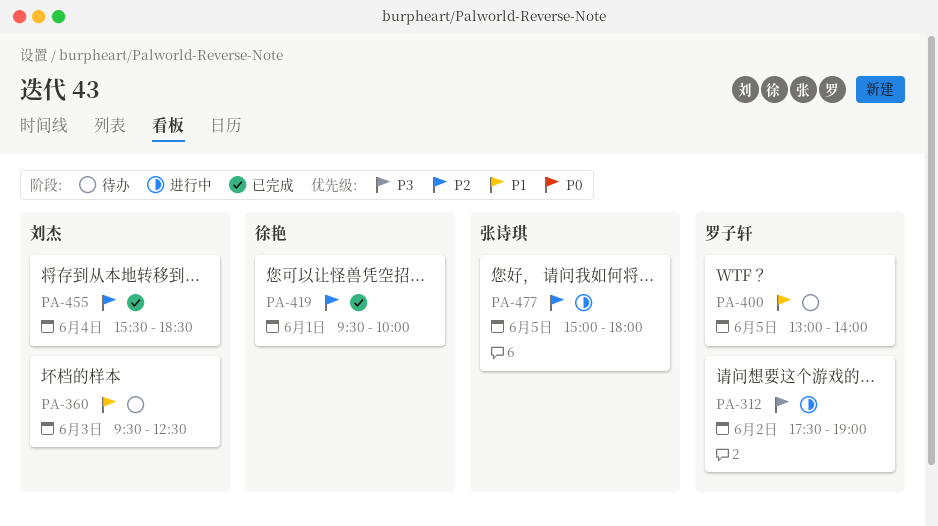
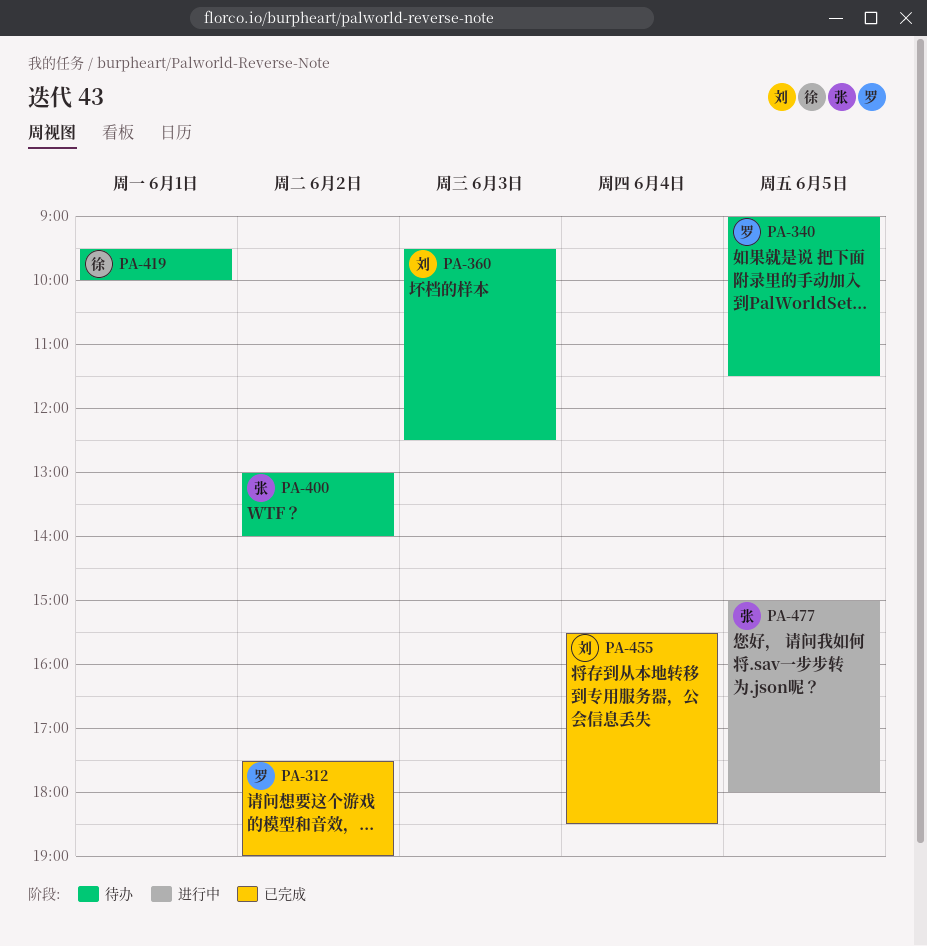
PA-312, status: 进行中 -> 已完成
PA-340: none -> present
PA-400, owner: 罗子轩 -> 张诗琪
PA-400, day: Jun 5 -> Jun 2
PA-419, status: 已完成 -> 待办

